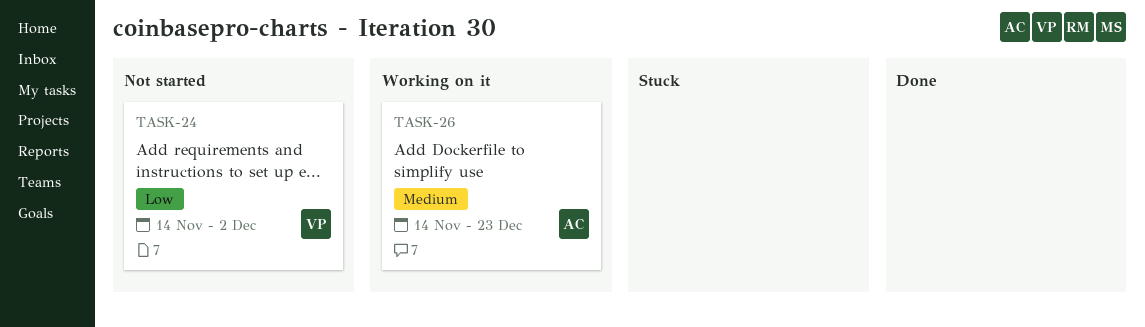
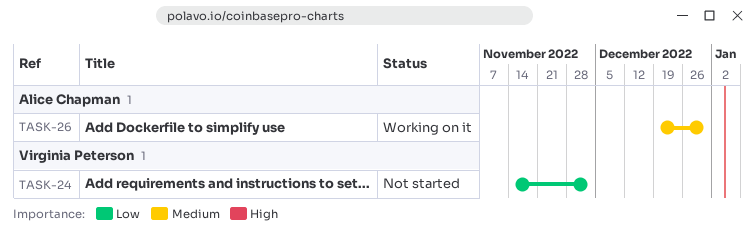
TASK-26, start: Nov 14 -> Dec 19
TASK-26, due: Dec 23 -> Dec 30

